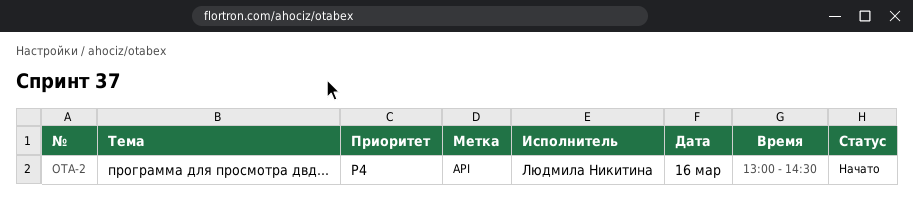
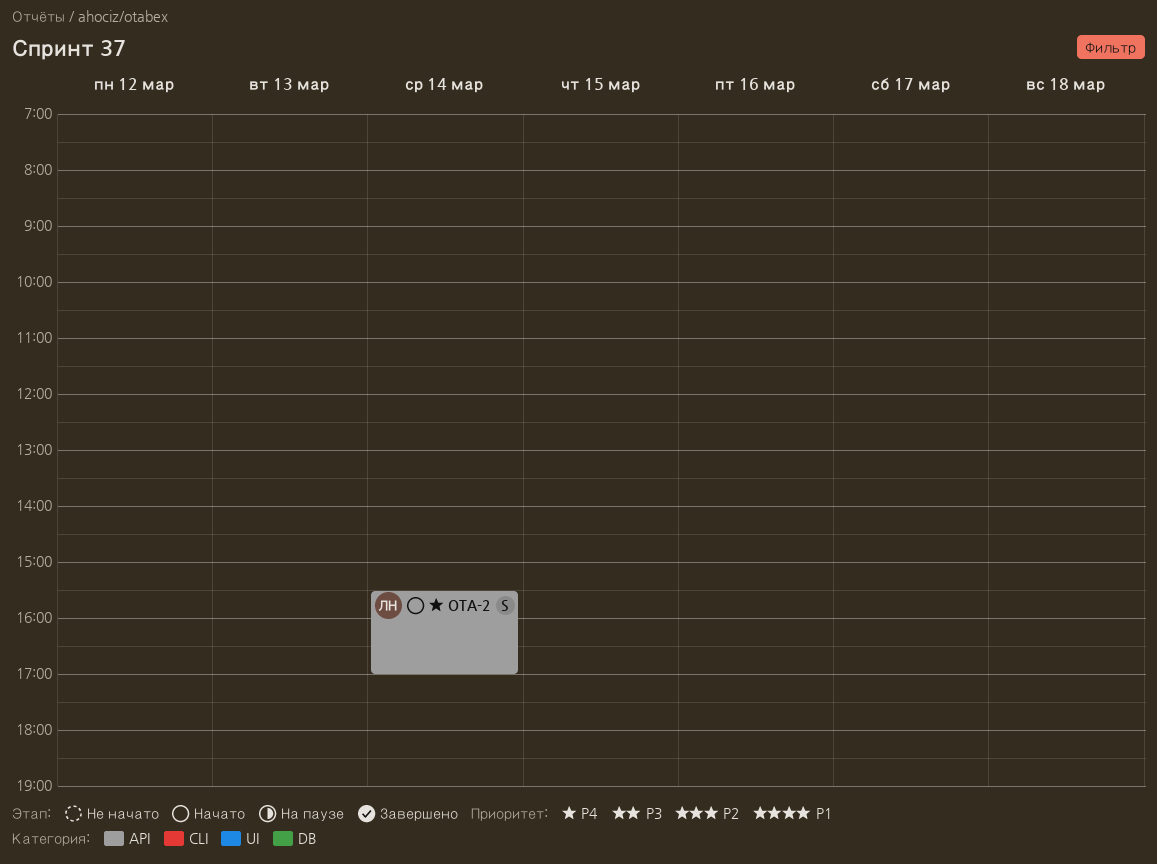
OTA-2, day: Mar 16 -> Mar 14
OTA-2, begins: 13:00 -> 15:30
OTA-2, ends: 14:30 -> 17:00

